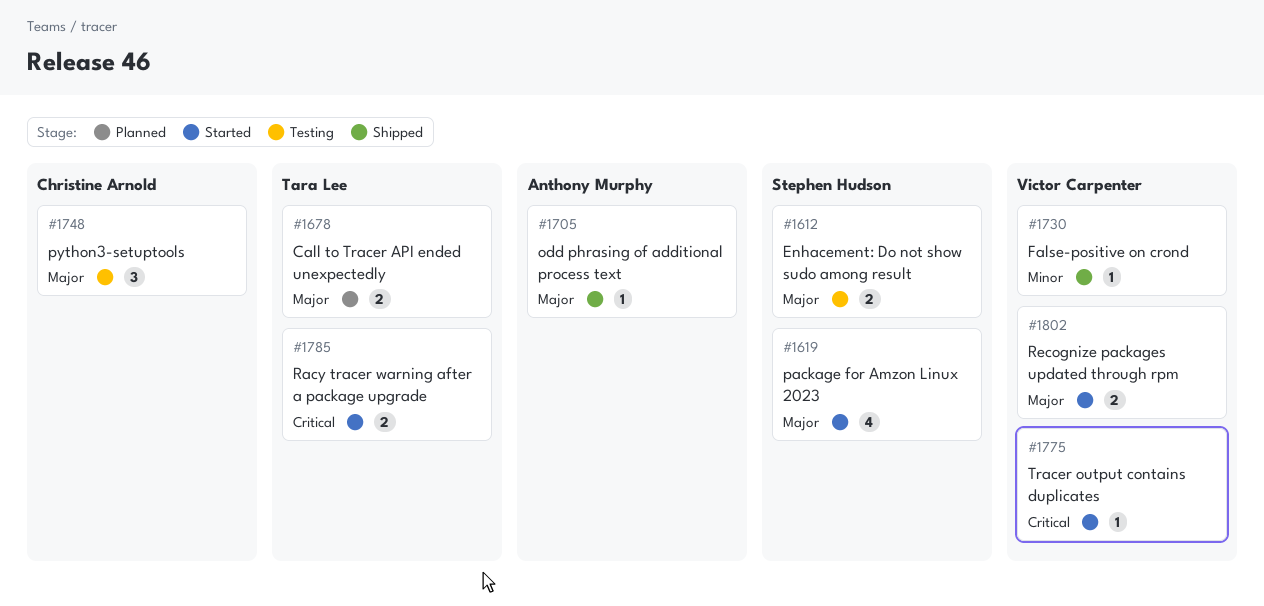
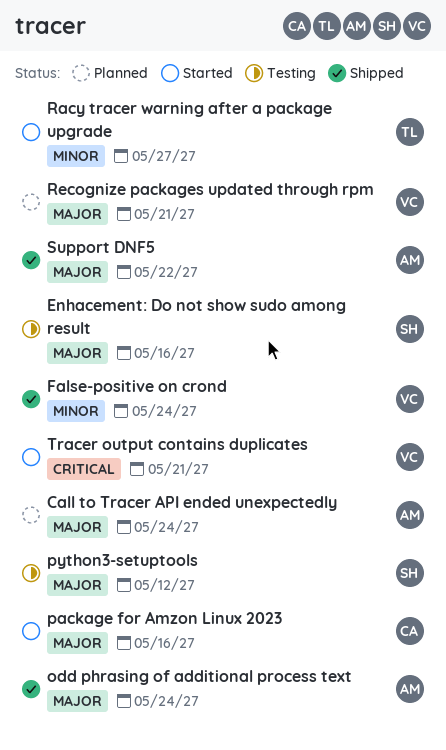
Call to Tracer API ended unexpectedly, owner: Tara Lee -> Anthony Murphy
package for Amzon Linux 2023, owner: Stephen Hudson -> Christine Arnold
python3-setuptools, owner: Christine Arnold -> Stephen Hudson
Racy tracer warning after a package upgrade, priority: Critical -> Minor
Recognize packages updated through rpm, status: Started -> Planned
Support DNF5: none -> present

